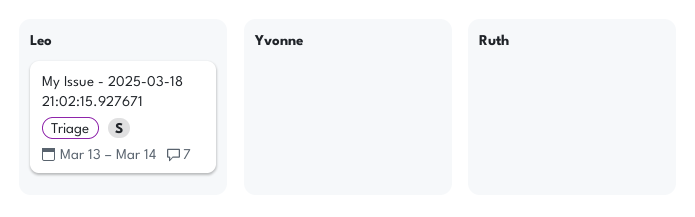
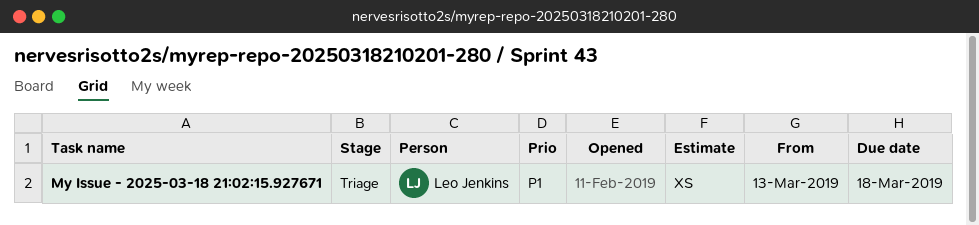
My Issue - 2025-03-18 21:02:15.927671, estimate: S -> XS
My Issue - 2025-03-18 21:02:15.927671, due: Mar 14 -> Mar 18

